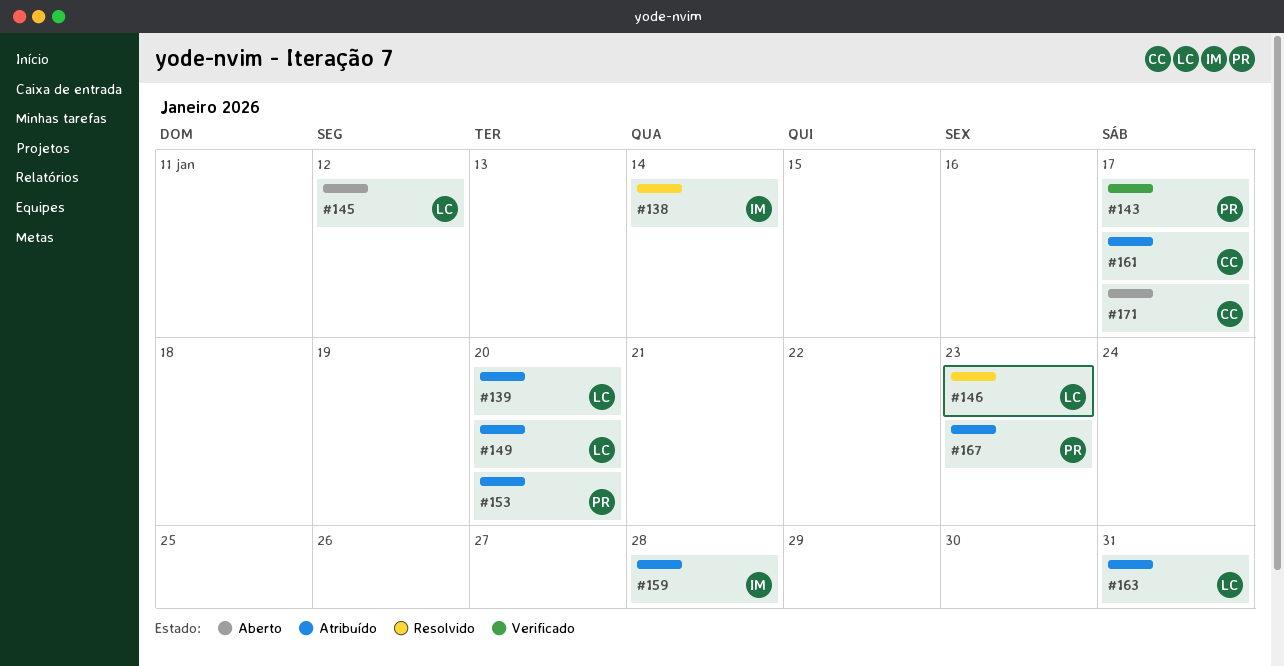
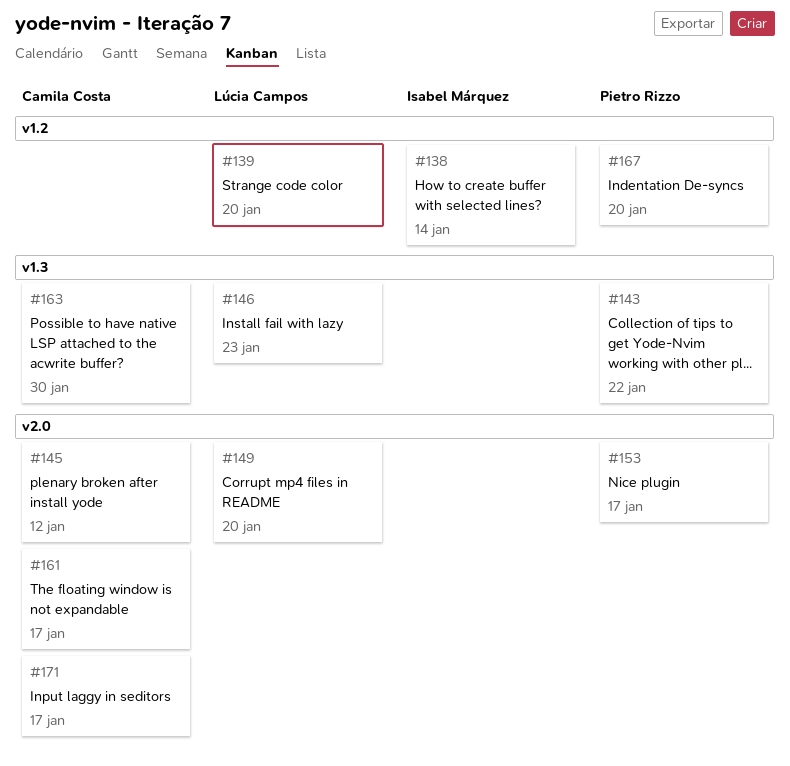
#143, due: Jan 17 -> Jan 22
#145, owner: Lúcia Campos -> Camila Costa
#153, due: Jan 20 -> Jan 17
#159: present -> none
#163, owner: Lúcia Campos -> Camila Costa
#163, due: Jan 31 -> Jan 30
#167, due: Jan 23 -> Jan 20

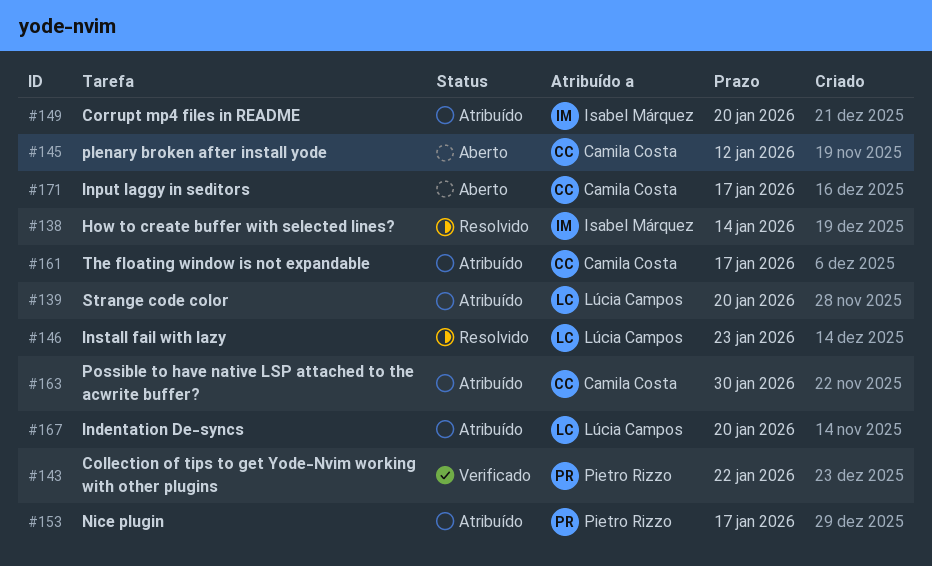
#149, owner: Lúcia Campos -> Isabel Márquez
#167, owner: Pietro Rizzo -> Lúcia Campos

